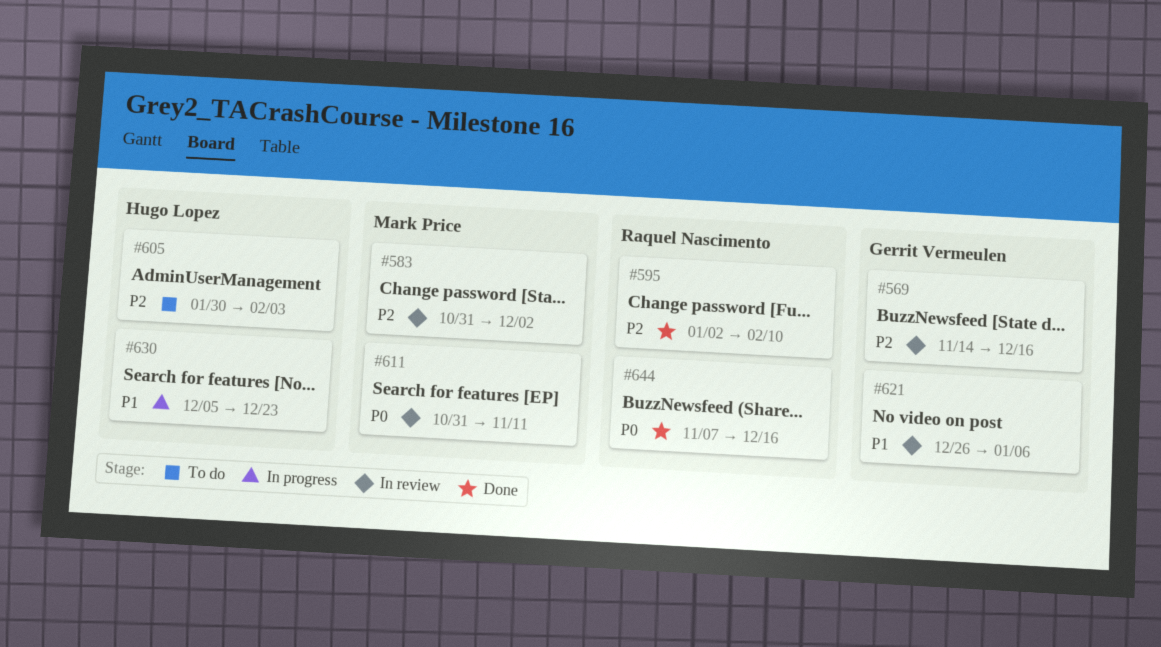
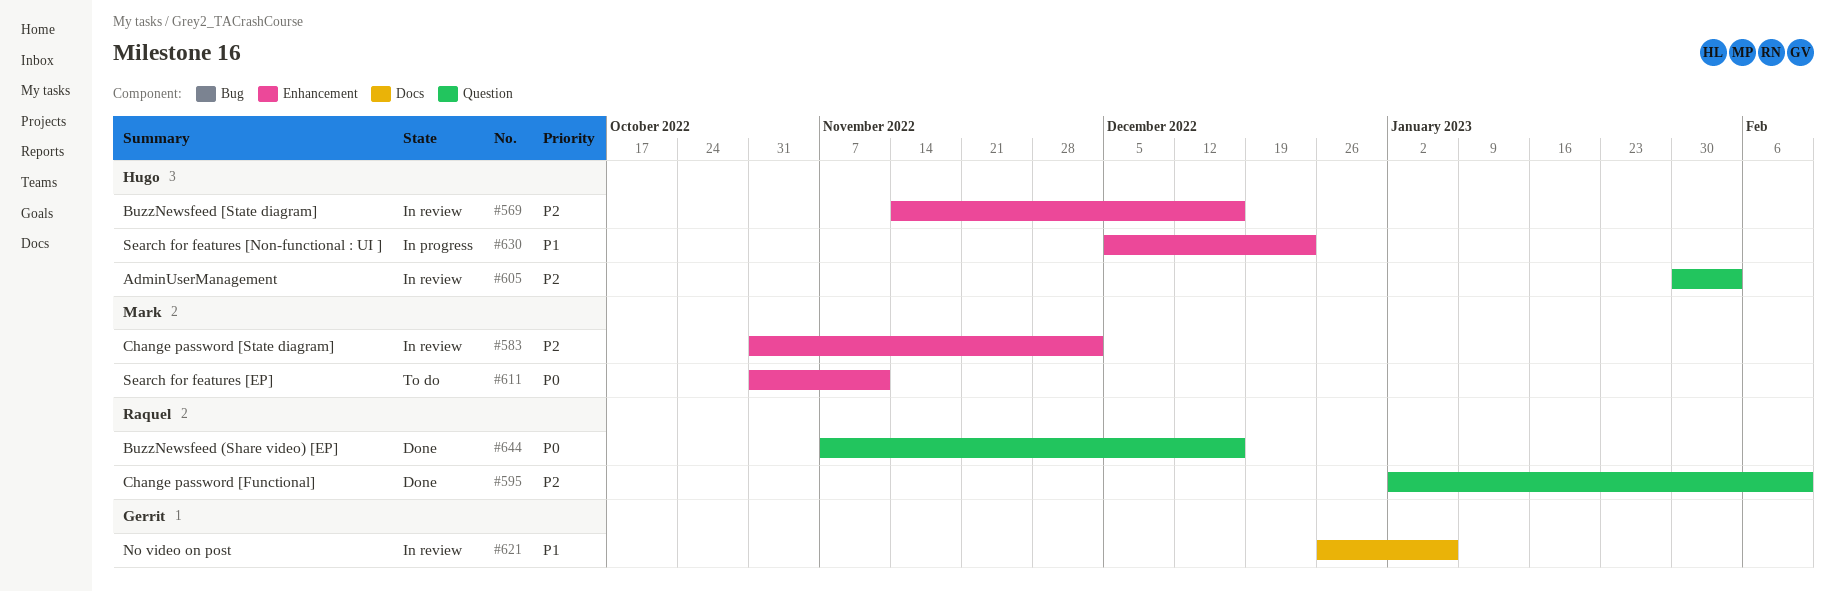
#569, owner: Gerrit Vermeulen -> Hugo Lopez
#605, status: To do -> In review
#611, status: In review -> To do

